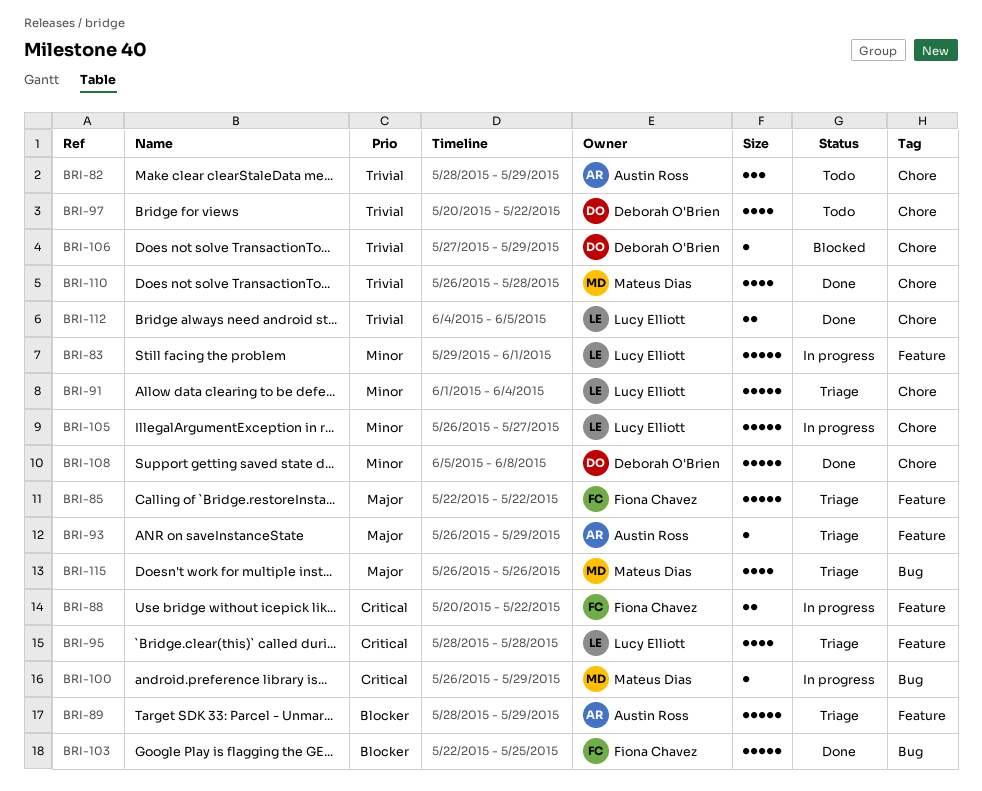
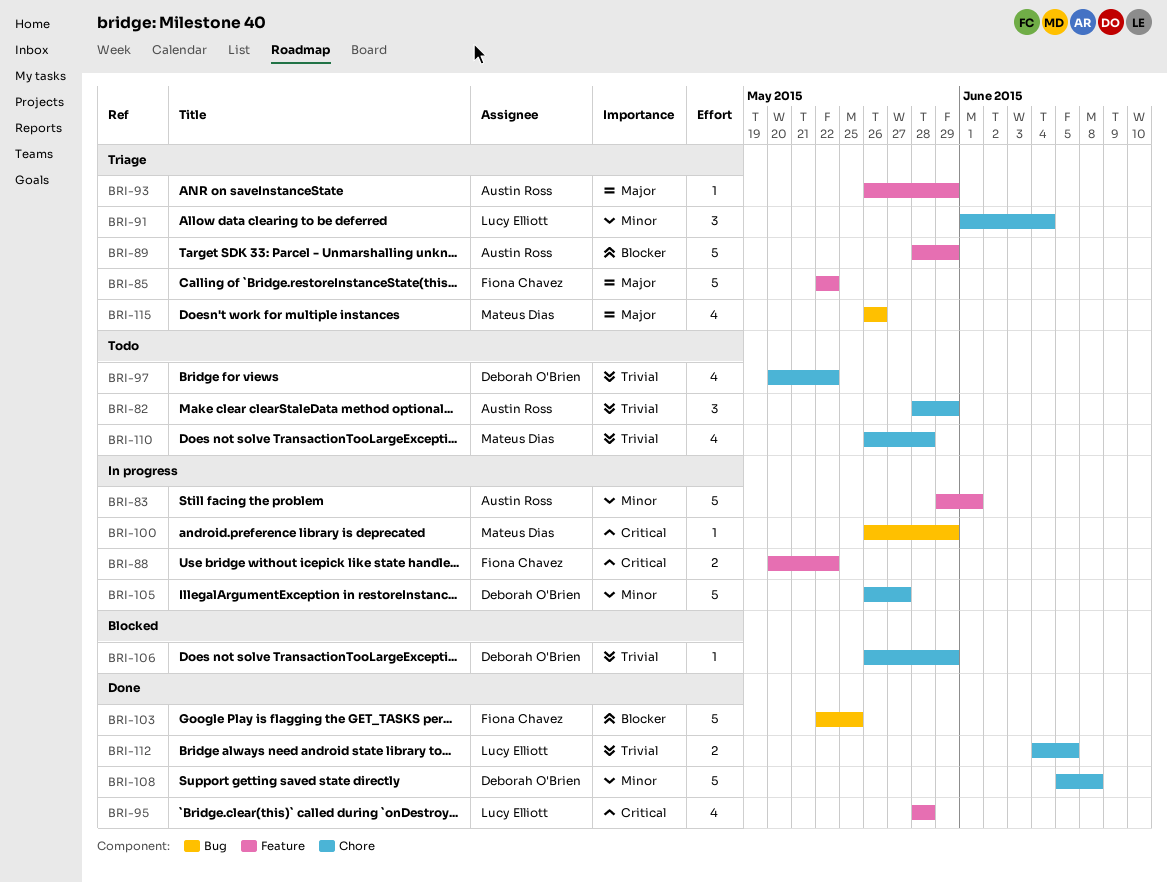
BRI-83, owner: Lucy Elliott -> Austin Ross
BRI-91, estimate: 5 -> 3
BRI-95, status: Triage -> Done
BRI-105, owner: Lucy Elliott -> Deborah O'Brien
BRI-106, start: May 27 -> May 26
BRI-110, status: Done -> Todo

